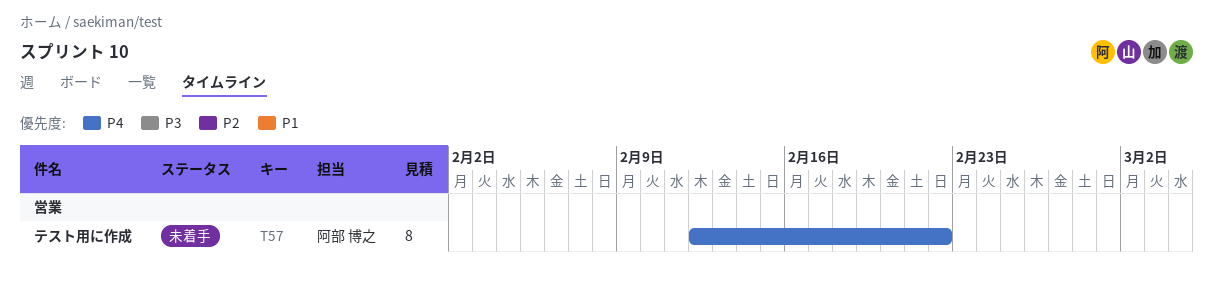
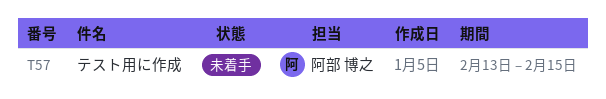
T57, start: Feb 12 -> Feb 13
T57, due: Feb 22 -> Feb 15

